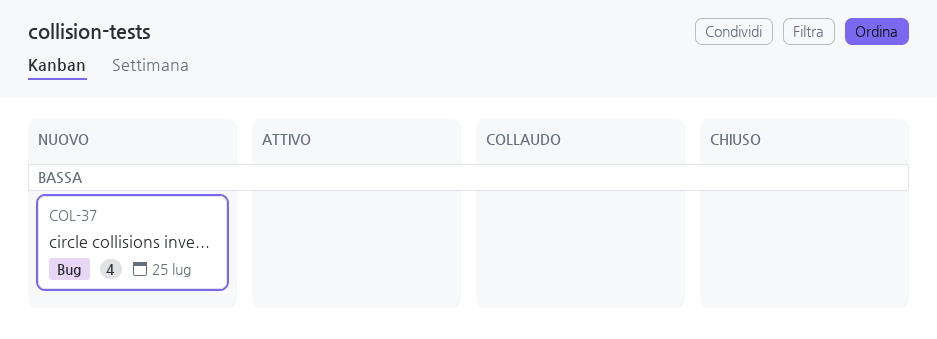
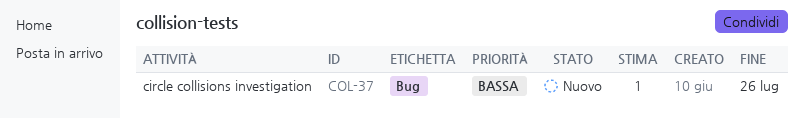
COL-37, estimate: 4 -> 1
COL-37, due: Jul 25 -> Jul 26

